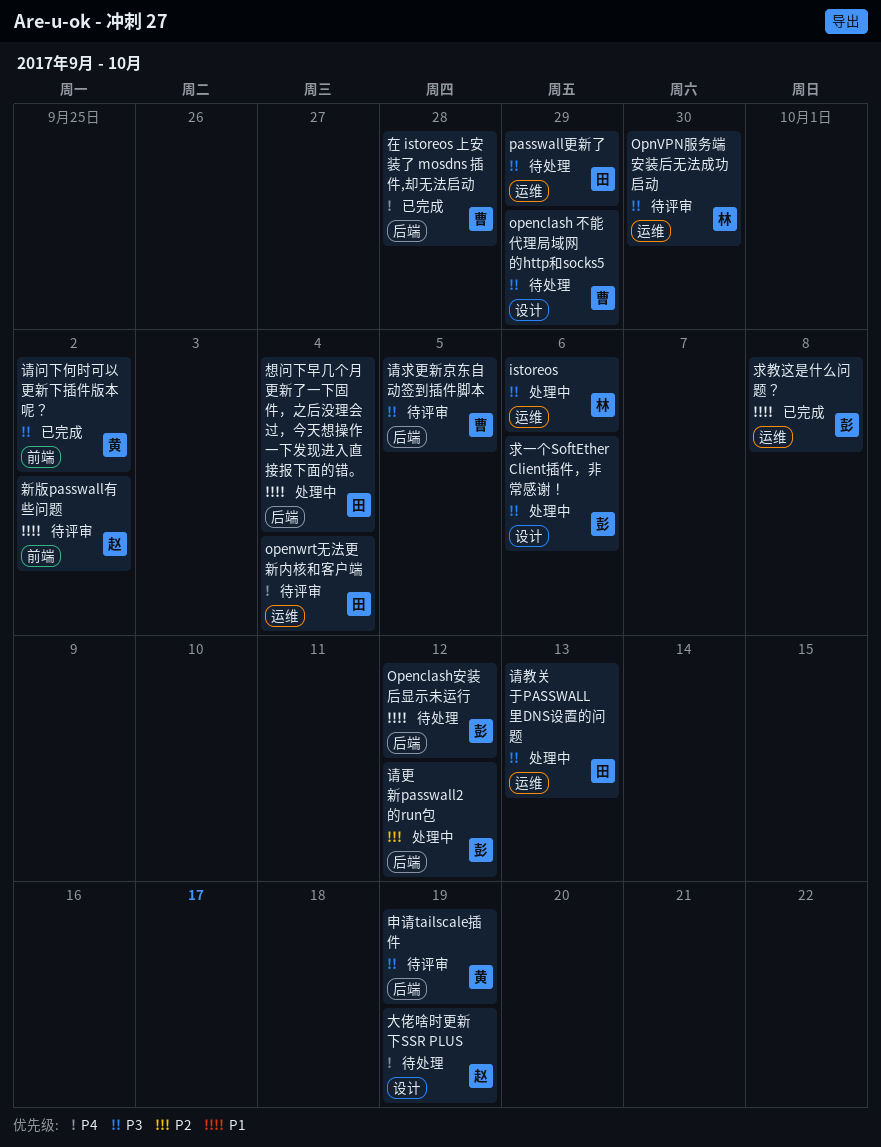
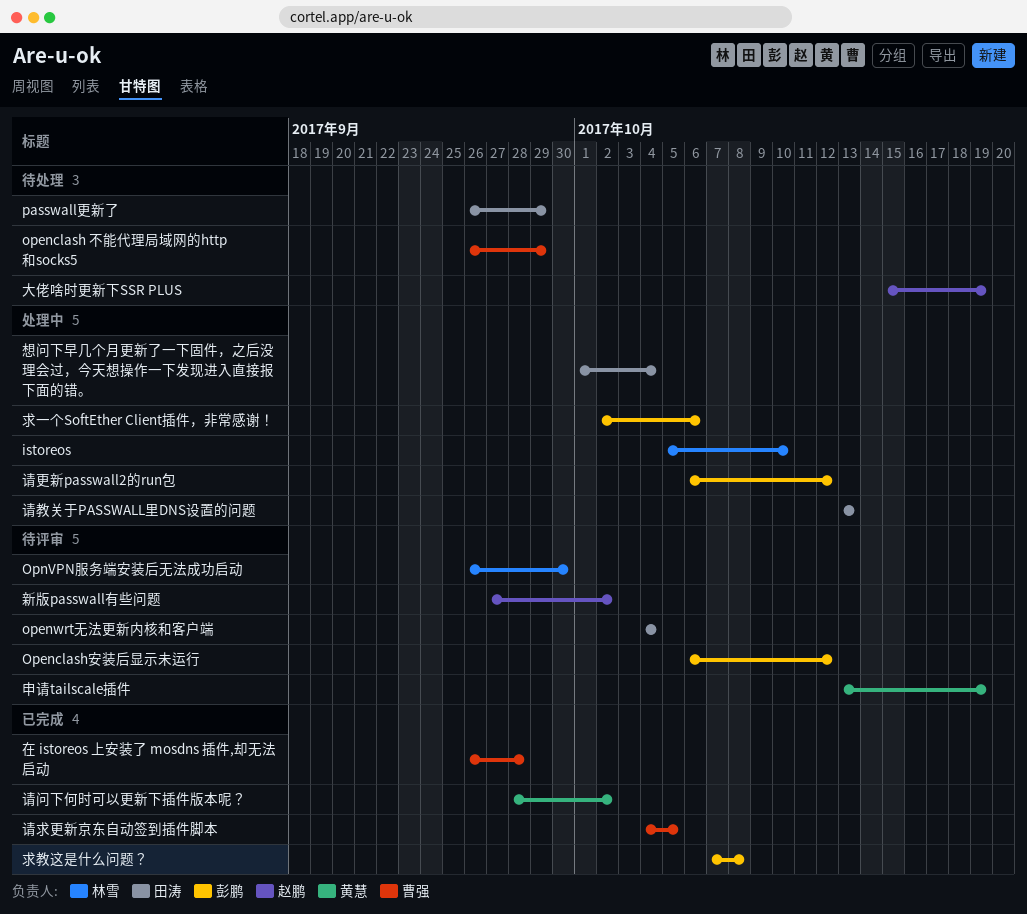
istoreos, due: Oct 6 -> Oct 10
Openclash安装后显示未运行, status: 待处理 -> 待评审
请求更新京东自动签到插件脚本, status: 待评审 -> 已完成

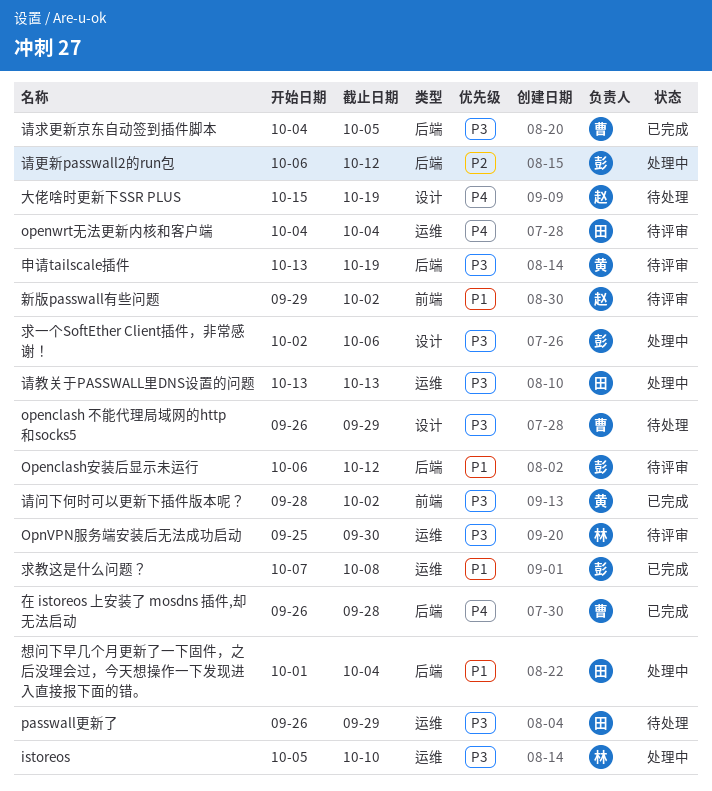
OpnVPN服务端安装后无法成功启动, start: Sep 26 -> Sep 25
新版passwall有些问题, start: Sep 27 -> Sep 29

